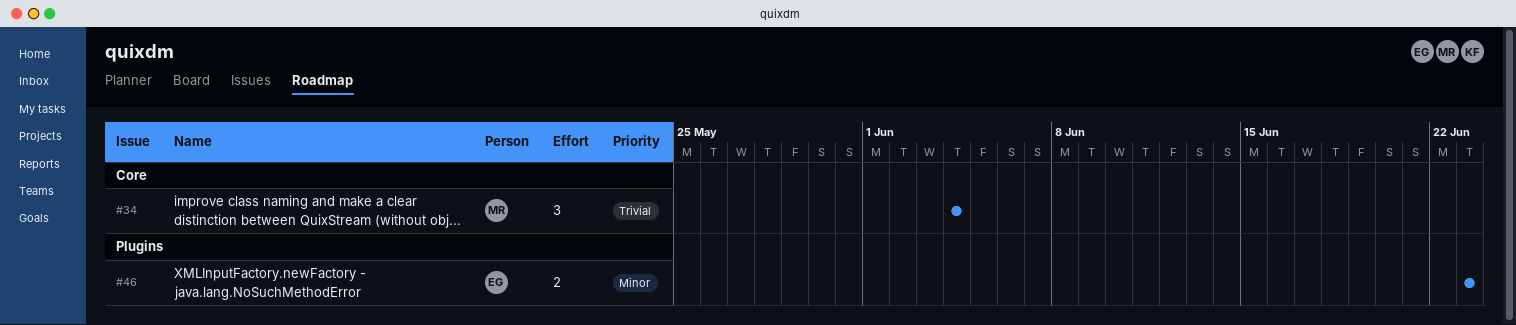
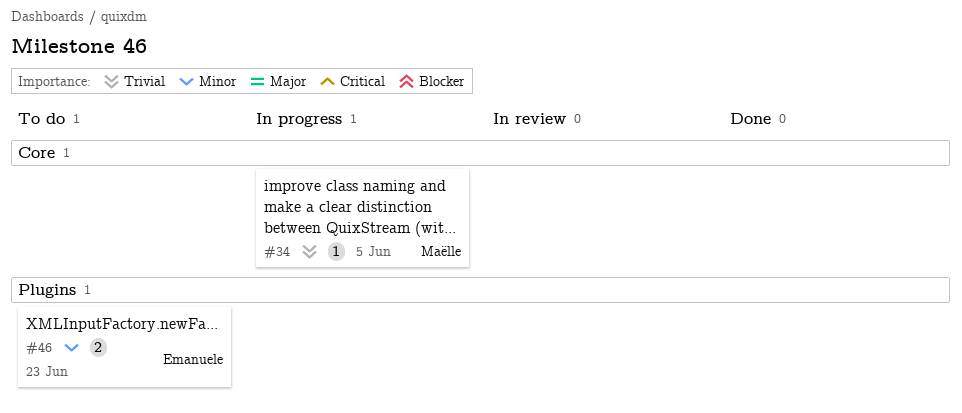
#34, estimate: 3 -> 1
#34, due: Jun 4 -> Jun 5

